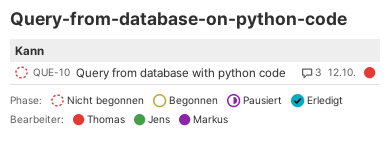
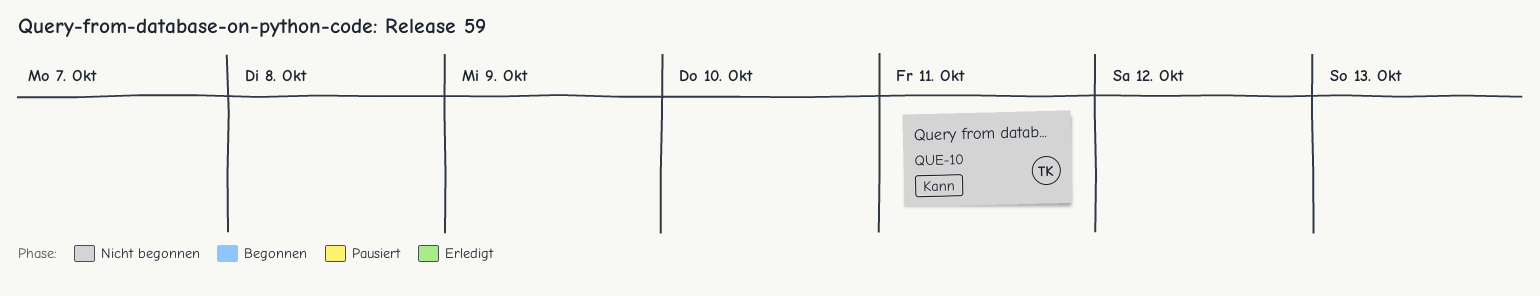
QUE-10, due: Oct 12 -> Oct 11

